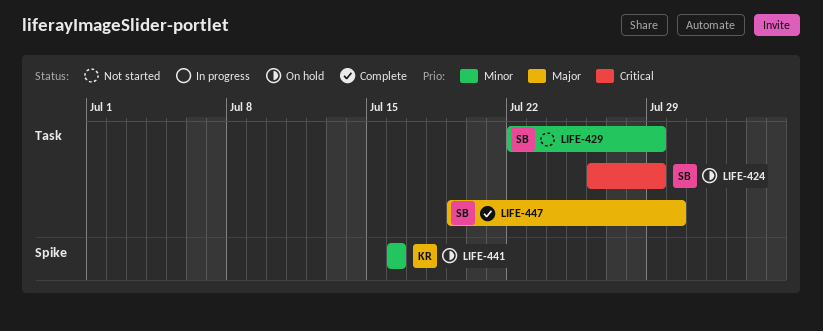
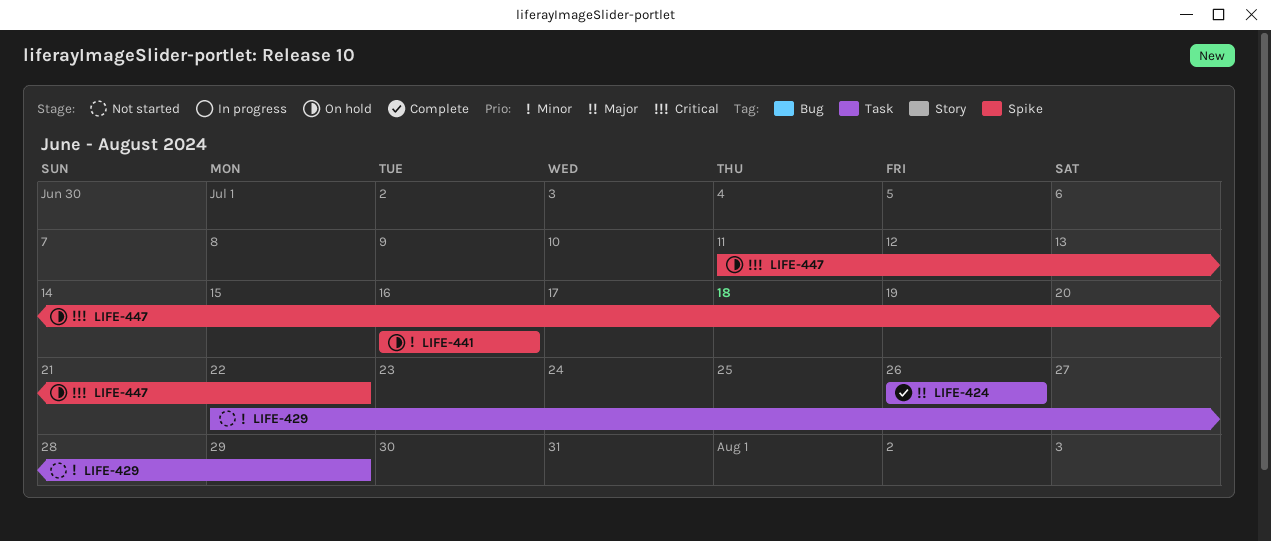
LIFE-424, status: On hold -> Complete
LIFE-424, priority: Critical -> Major
LIFE-424, due: Jul 29 -> Jul 26
LIFE-447, status: Complete -> On hold
LIFE-447, priority: Major -> Critical
LIFE-447, label: Task -> Spike
LIFE-447, start: Jul 19 -> Jul 11
LIFE-447, due: Jul 30 -> Jul 22

